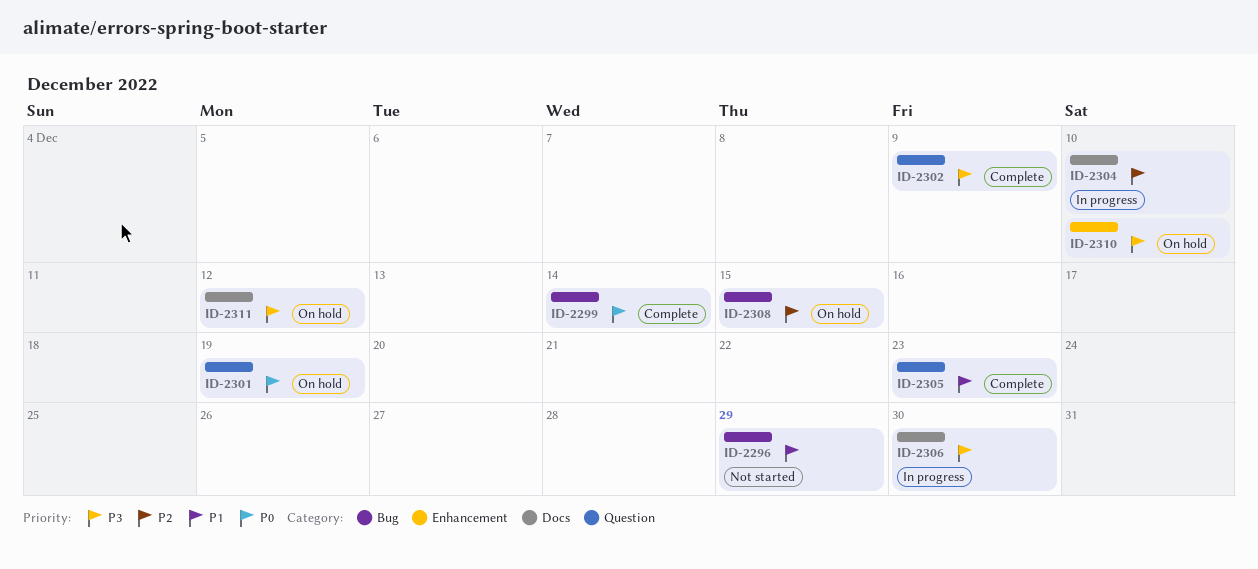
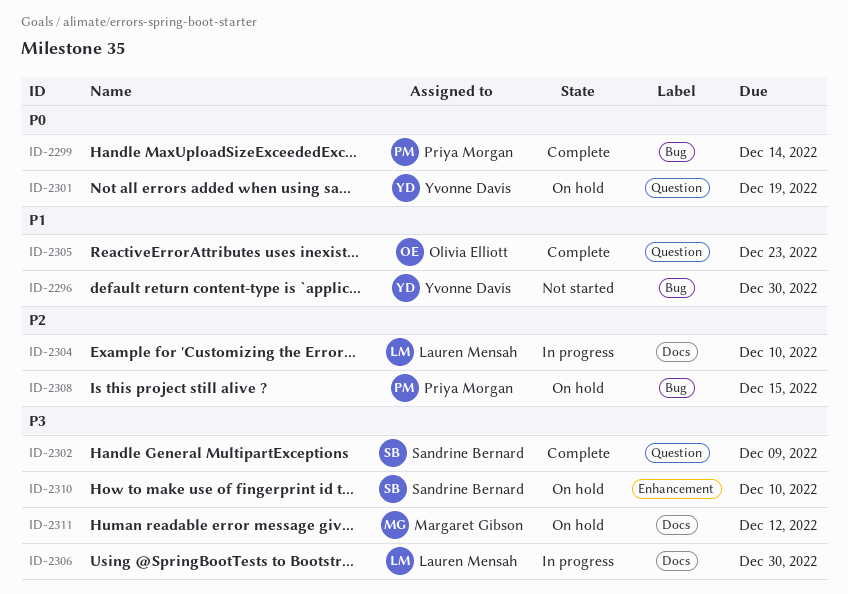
ID-2296, due: Dec 29 -> Dec 30

